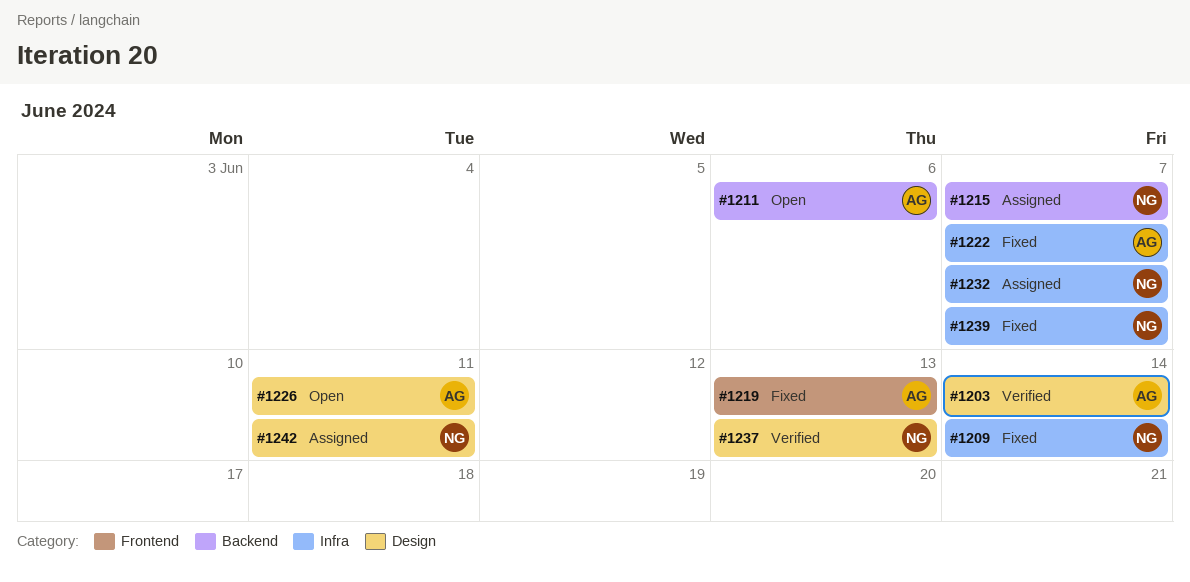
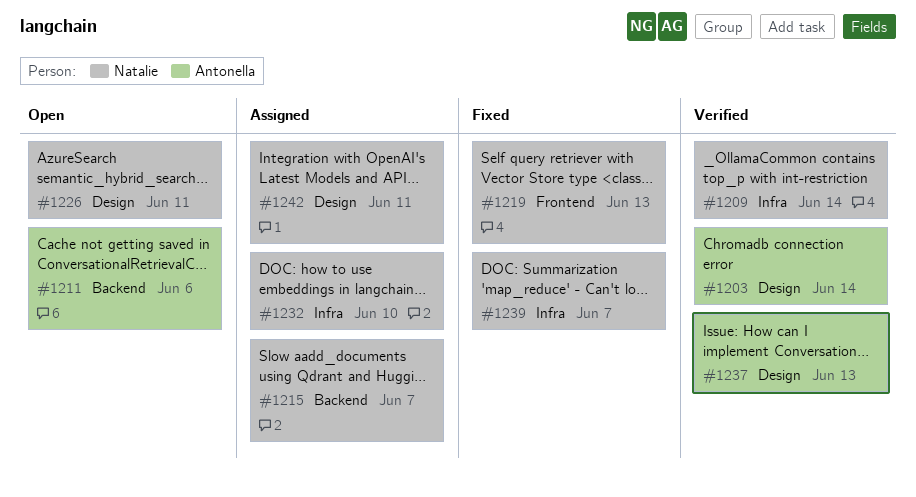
#1209, status: Fixed -> Verified
#1219, owner: Antonella -> Natalie
#1222: present -> none
#1226, owner: Antonella -> Natalie
#1232, due: Jun 7 -> Jun 10
#1237, owner: Natalie -> Antonella

